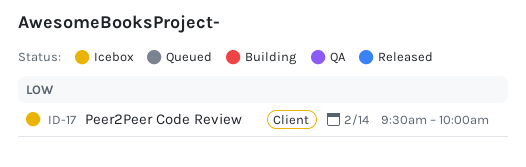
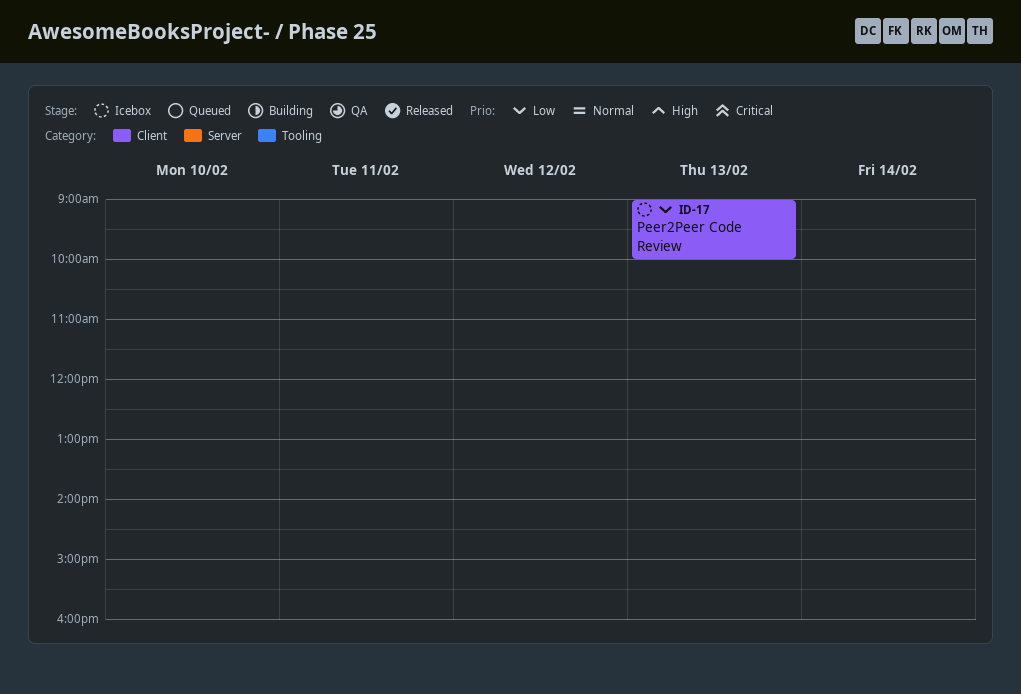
ID-17, day: Feb 14 -> Feb 13
ID-17, begins: 09:30 -> 09:00

